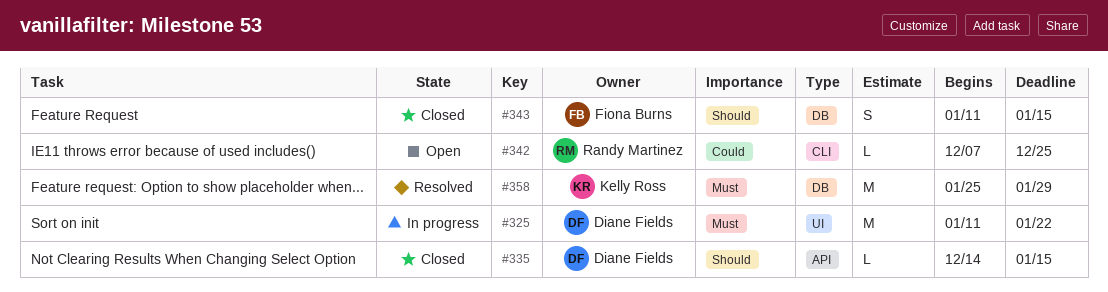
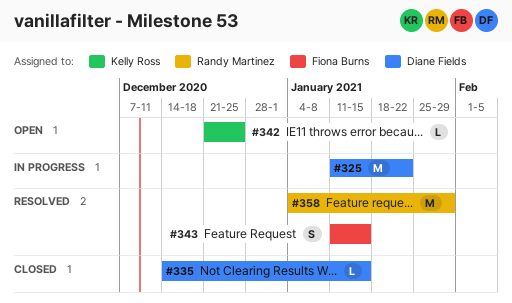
#342, owner: Randy Martinez -> Kelly Ross
#342, start: Dec 7 -> Dec 21
#343, status: Closed -> Resolved
#358, owner: Kelly Ross -> Randy Martinez
#358, start: Jan 25 -> Jan 4

